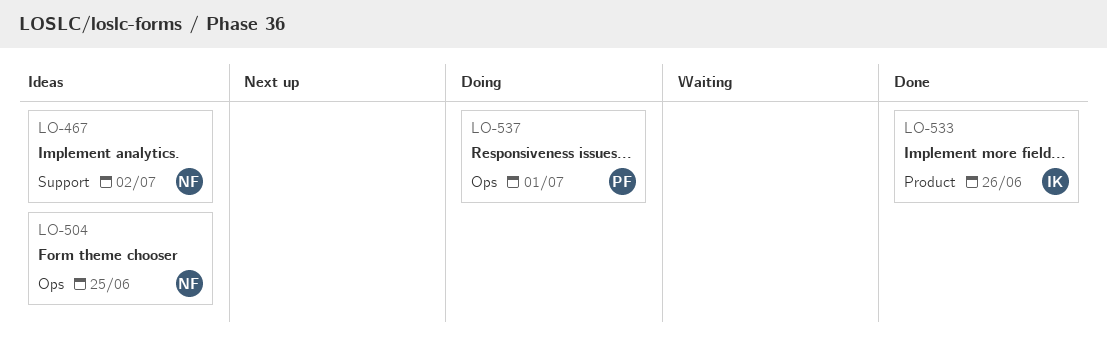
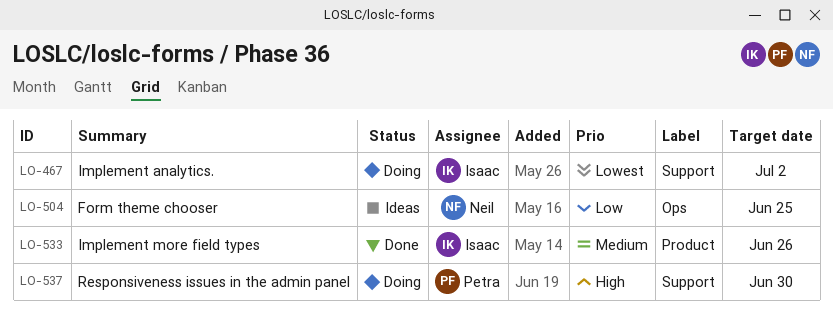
LO-467, status: Ideas -> Doing
LO-467, owner: Neil -> Isaac
LO-537, label: Ops -> Support
LO-537, due: Jul 1 -> Jun 30

